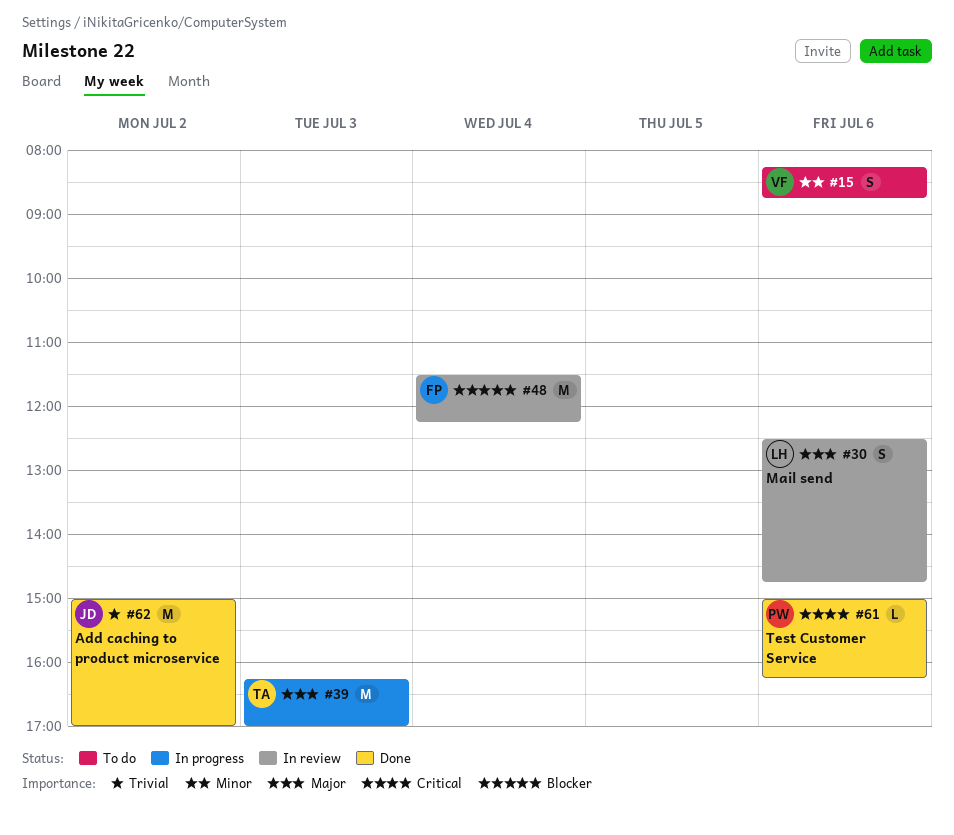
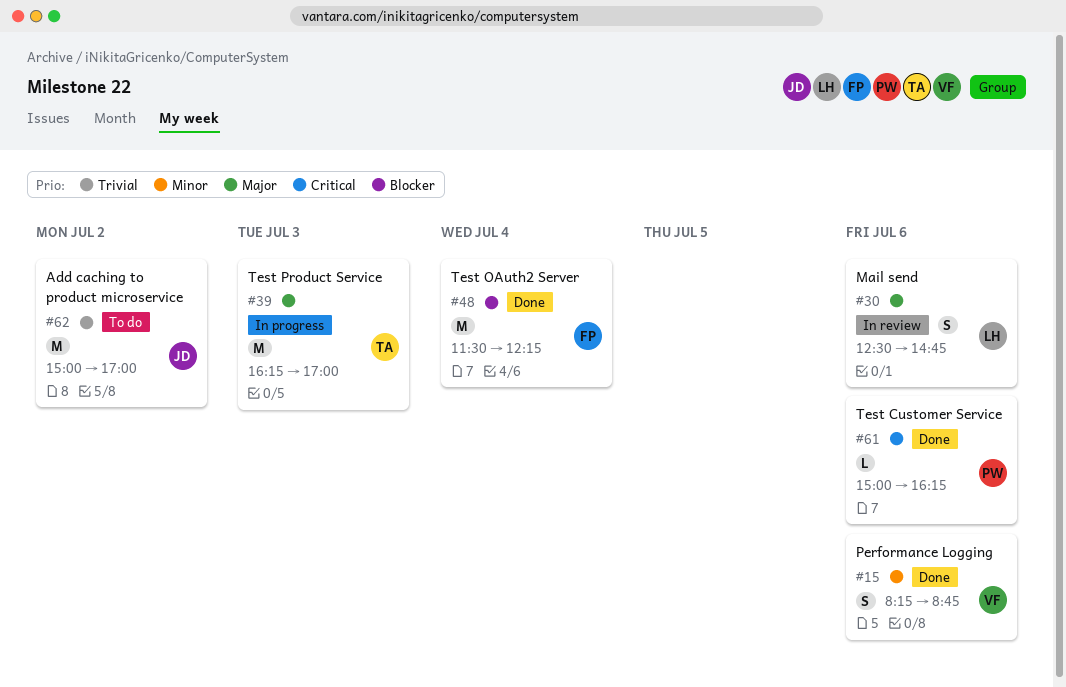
#15, status: To do -> Done
#48, status: In review -> Done
#62, status: Done -> To do

